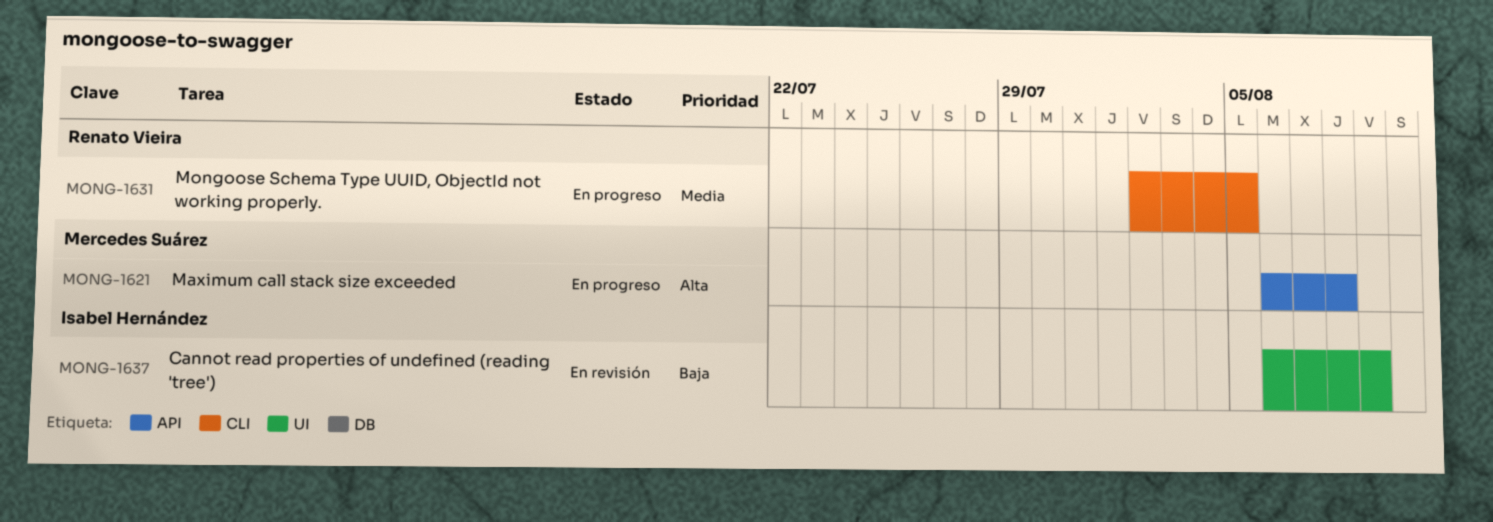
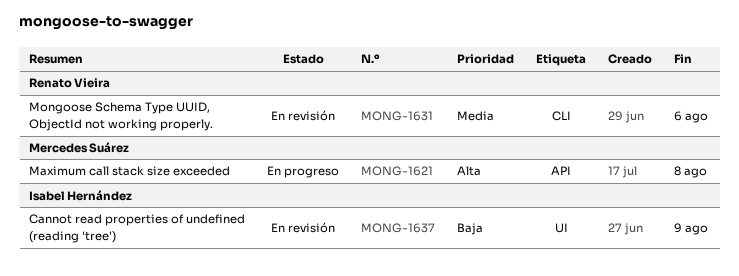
MONG-1631, status: En progreso -> En revisión
MONG-1631, due: Aug 5 -> Aug 6

